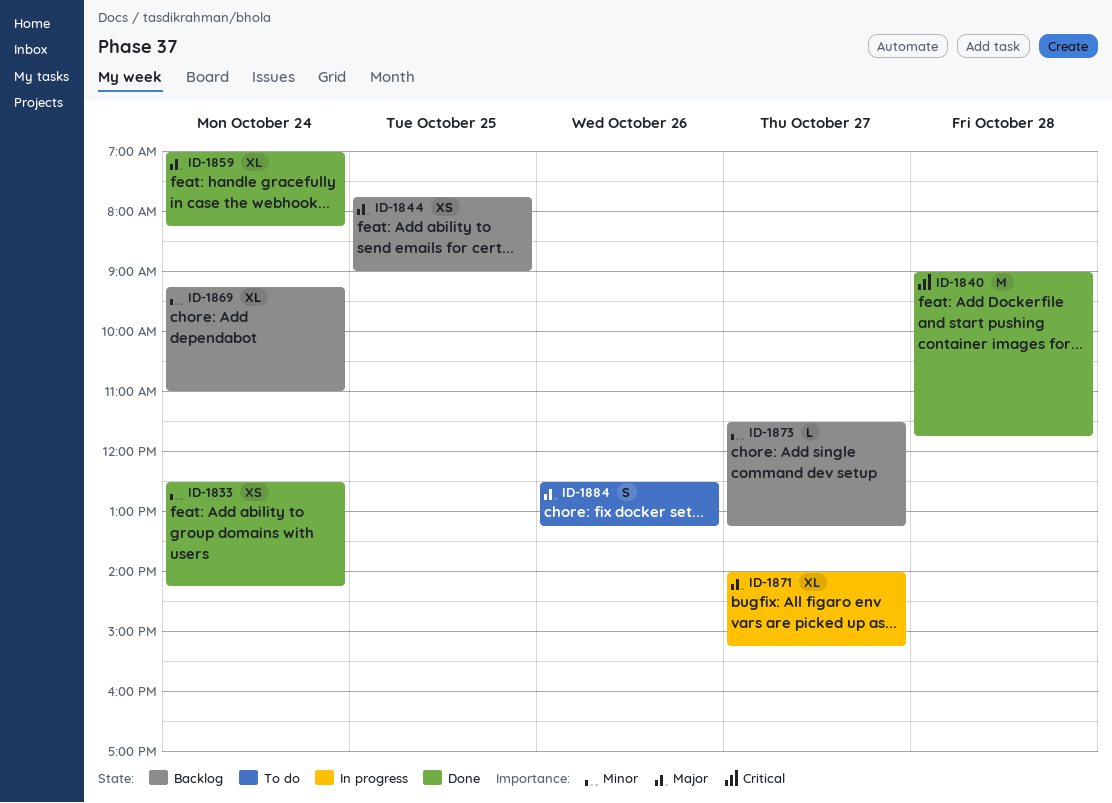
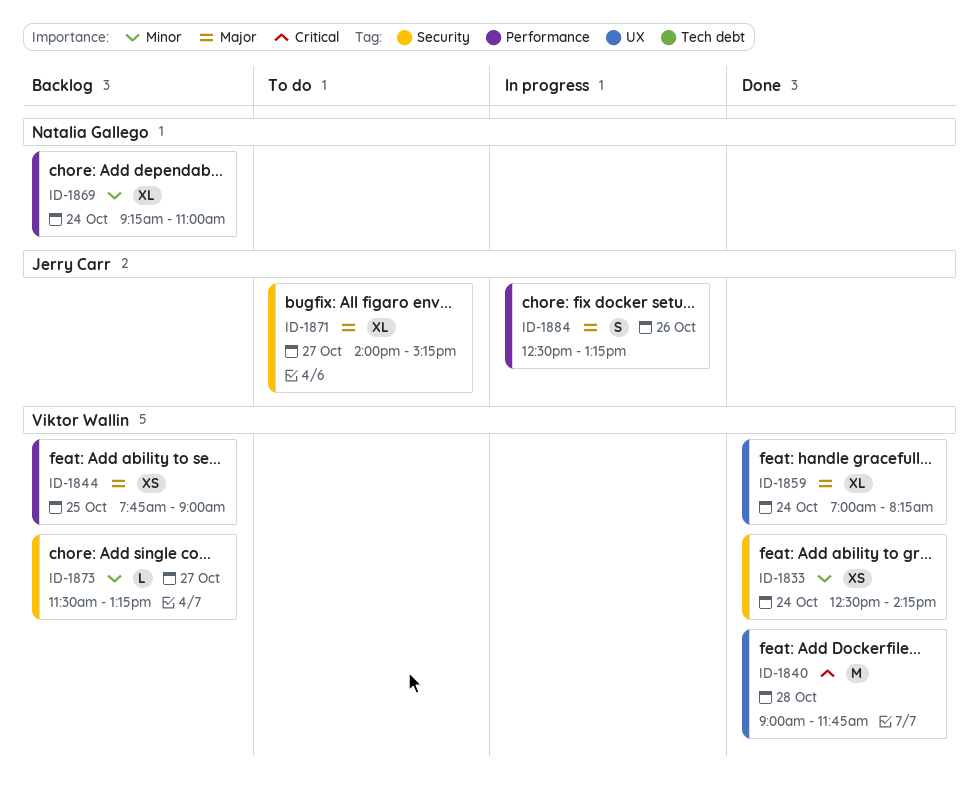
ID-1871, status: In progress -> To do
ID-1884, status: To do -> In progress

